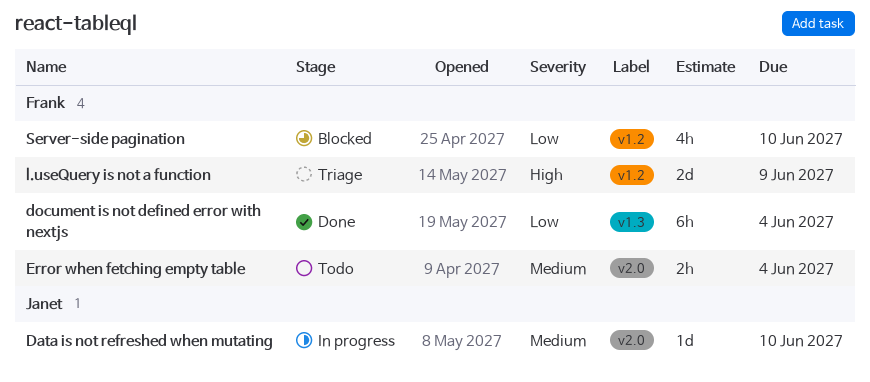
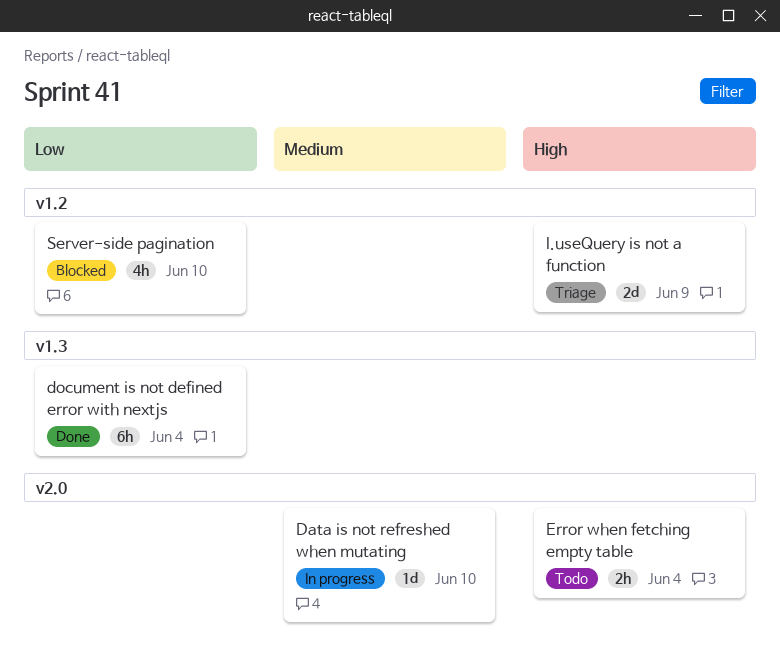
Error when fetching empty table, priority: Medium -> High

